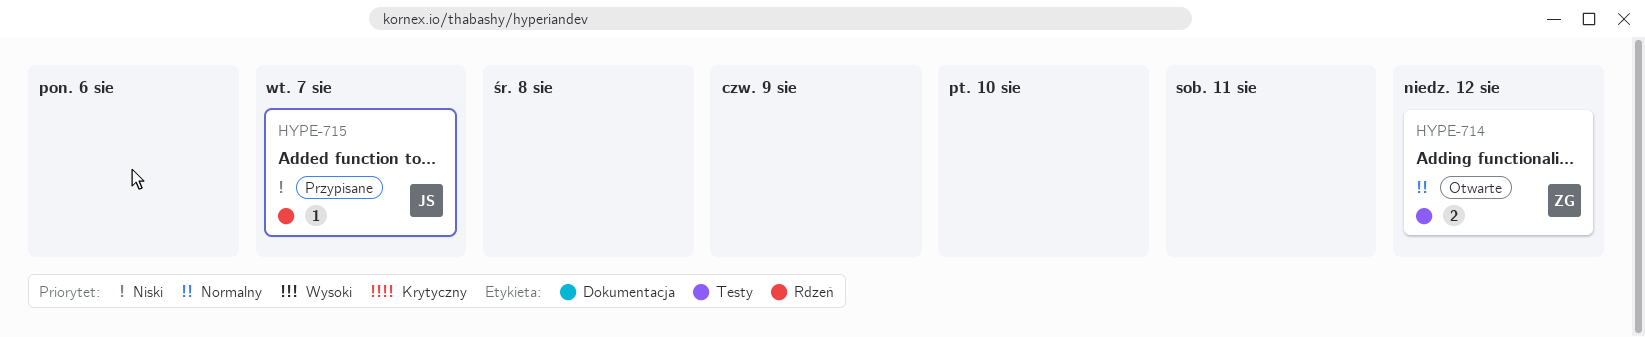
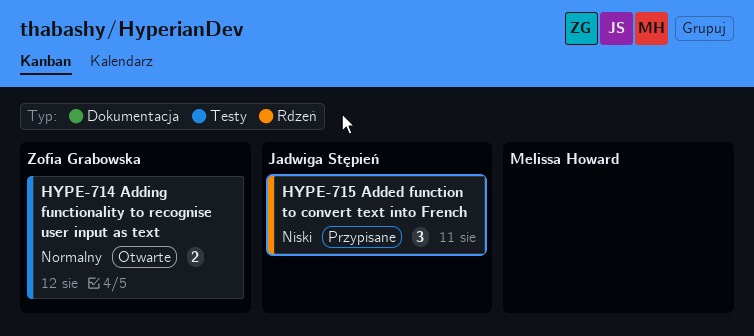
HYPE-715, estimate: 1 -> 3
HYPE-715, due: Aug 7 -> Aug 11

